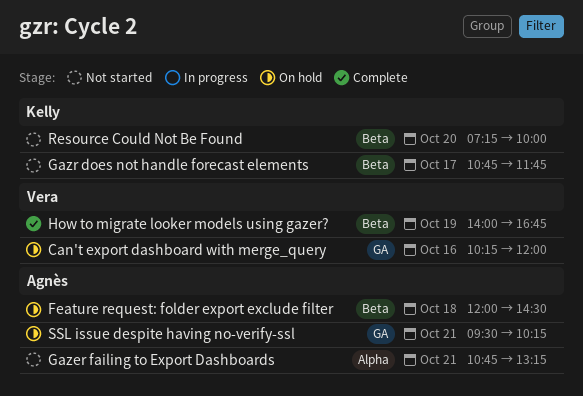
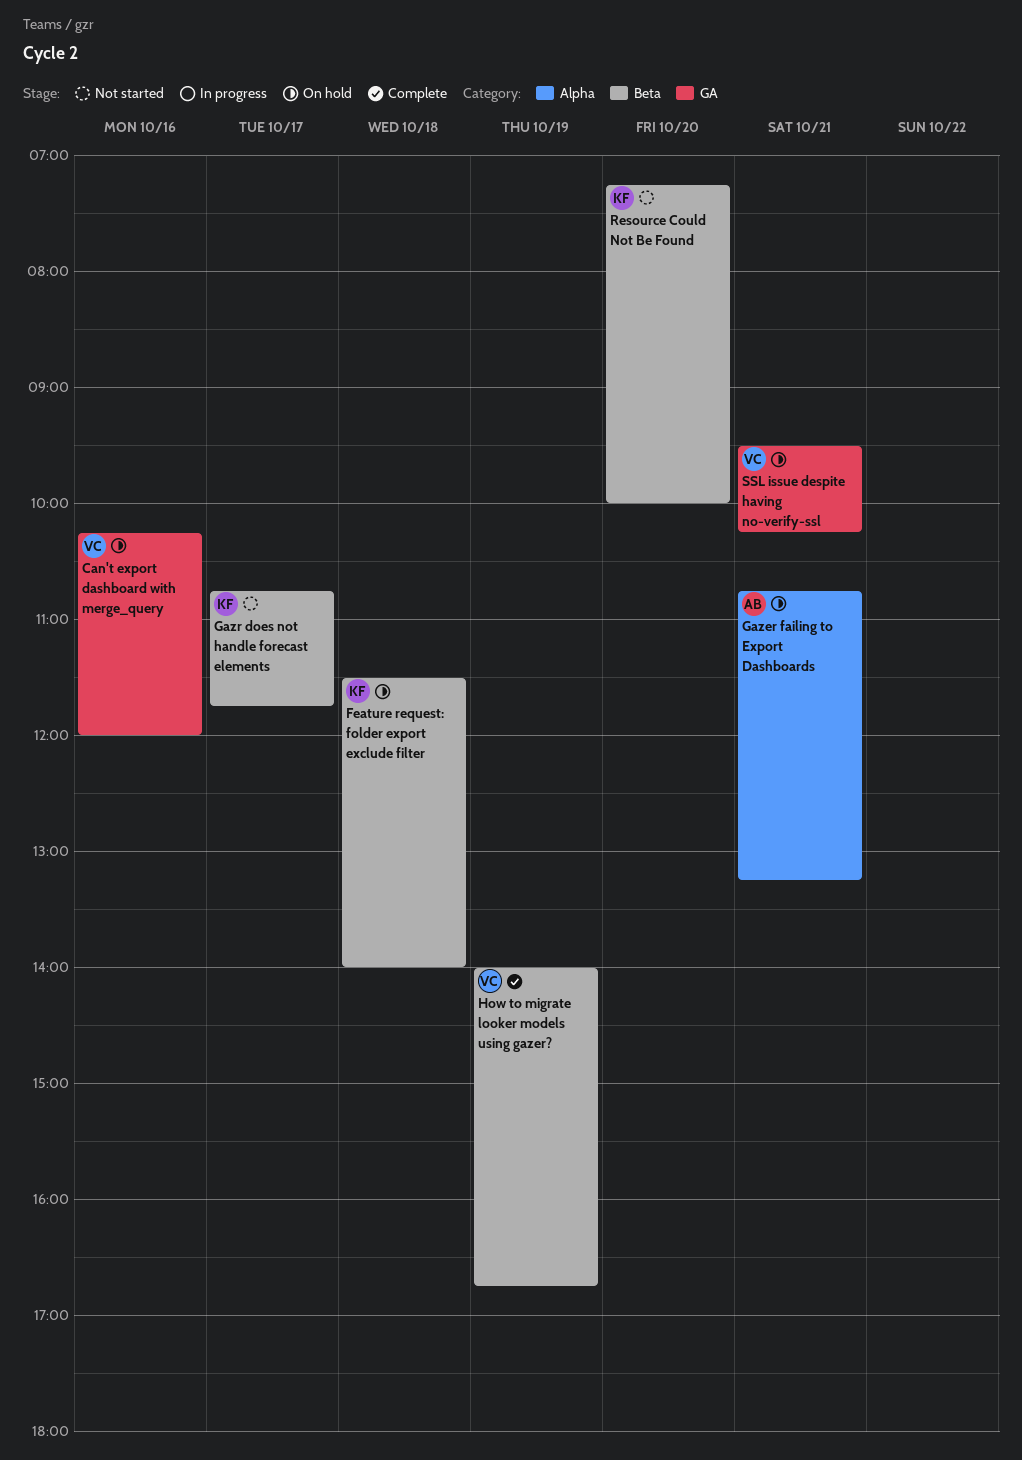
Feature request: folder export exclude filter, owner: Agnès -> Kelly
Feature request: folder export exclude filter, begins: 12:00 -> 11:30
Feature request: folder export exclude filter, ends: 14:30 -> 14:00
Gazer failing to Export Dashboards, status: Not started -> On hold
SSL issue despite having no-verify-ssl, owner: Agnès -> Vera

